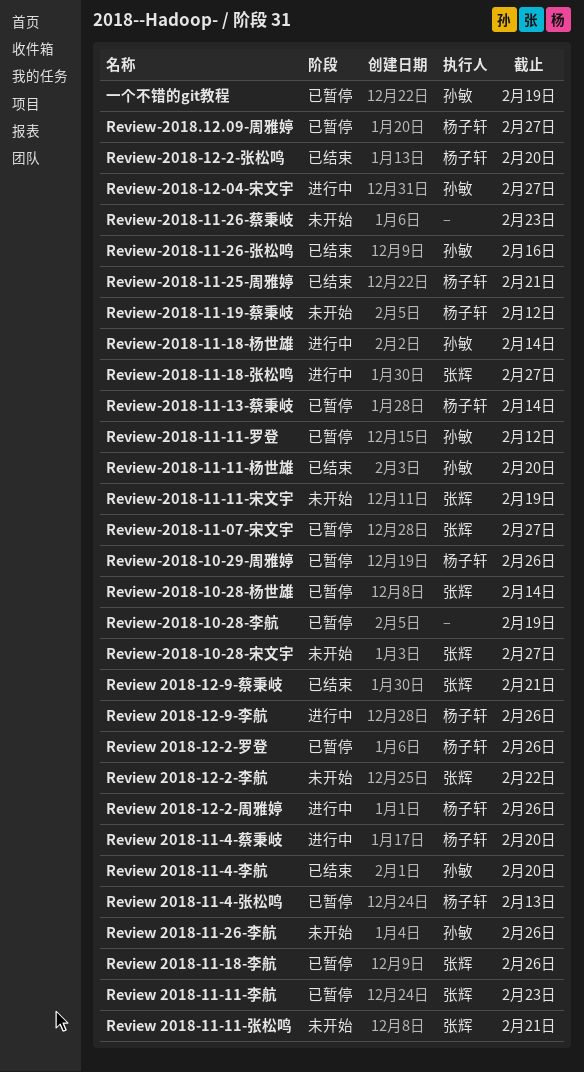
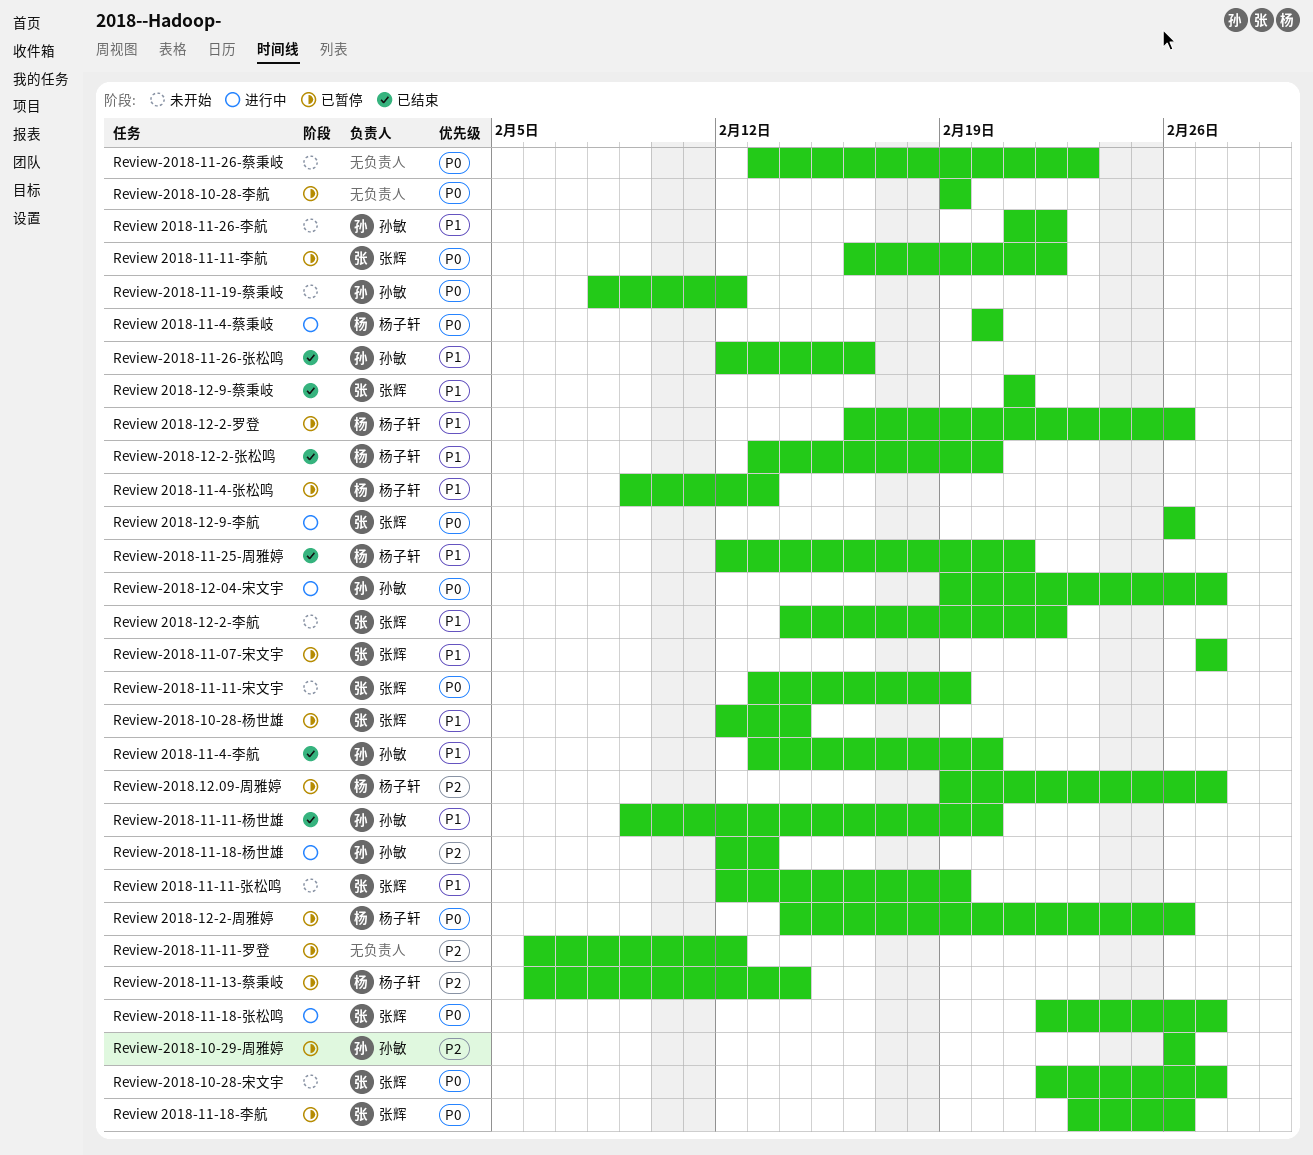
Review 2018-11-11-张松鸣, due: Feb 21 -> Feb 19
Review 2018-11-11-李航, due: Feb 23 -> Feb 22
Review 2018-11-26-李航, due: Feb 26 -> Feb 22
Review 2018-12-2-周雅婷, status: 进行中 -> 已暂停
Review 2018-12-9-李航, owner: 杨子轩 -> 张辉
Review-2018-10-29-周雅婷, owner: 杨子轩 -> 孙敏
Review-2018-11-11-罗登, owner: 孙敏 -> none
Review-2018-11-18-杨世雄, due: Feb 14 -> Feb 13
Review-2018-11-19-蔡秉岐, owner: 杨子轩 -> 孙敏
一个不错的git教程: present -> none

